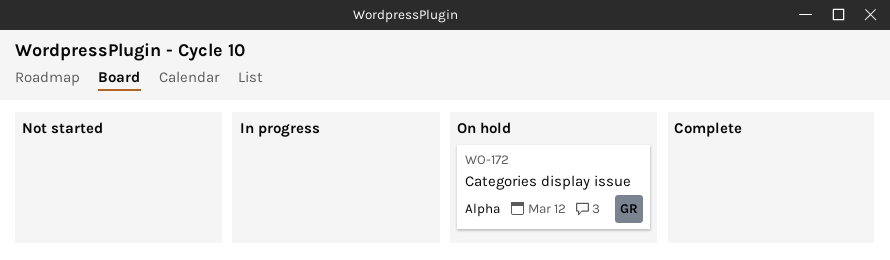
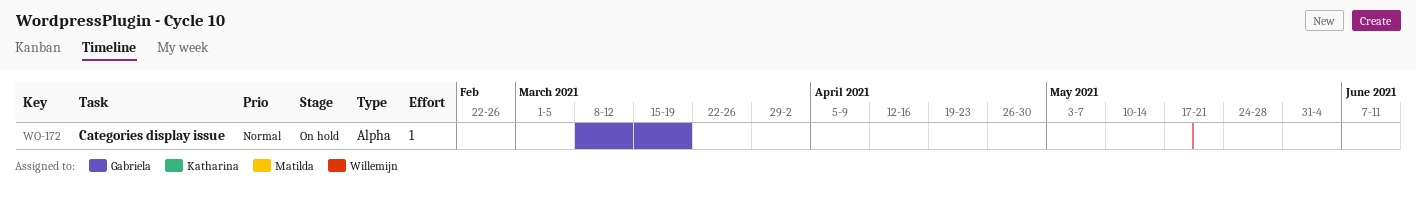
WO-172, due: Mar 12 -> Mar 19

